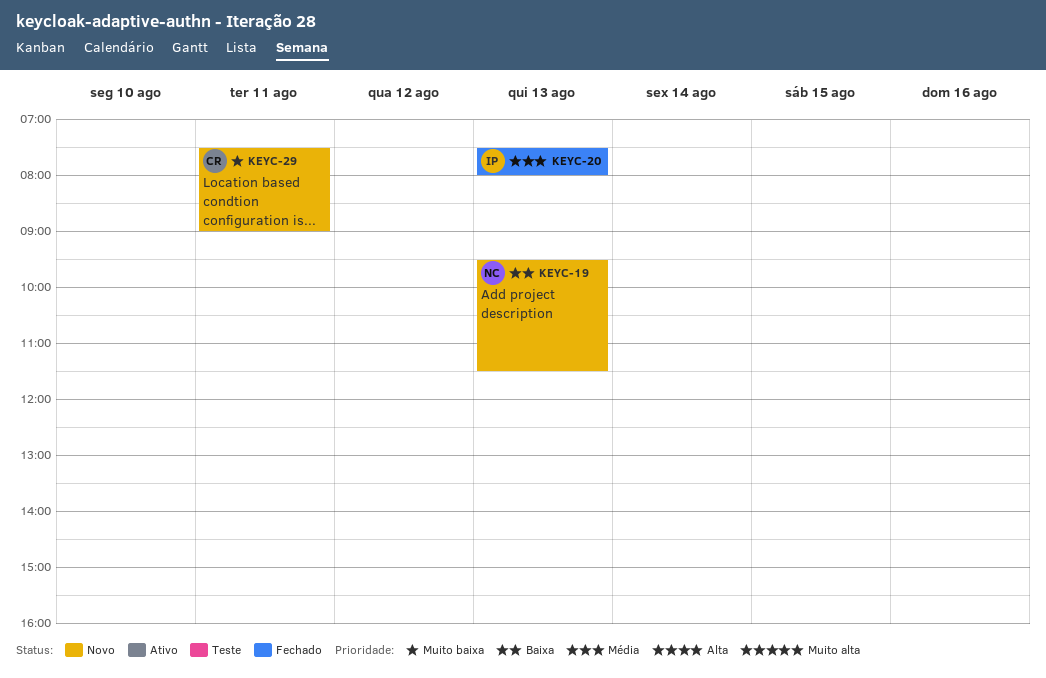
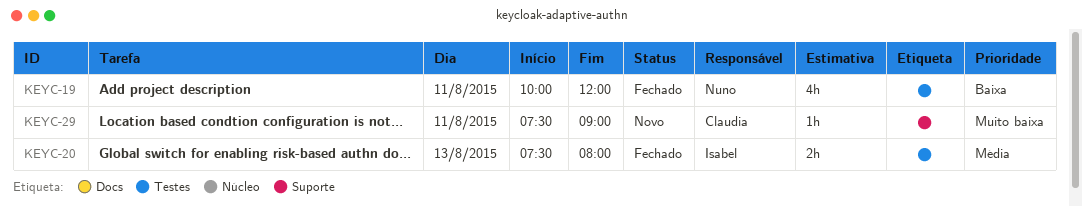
KEYC-19, status: Novo -> Fechado
KEYC-19, day: Aug 13 -> Aug 11
KEYC-19, begins: 09:30 -> 10:00
KEYC-19, ends: 11:30 -> 12:00

